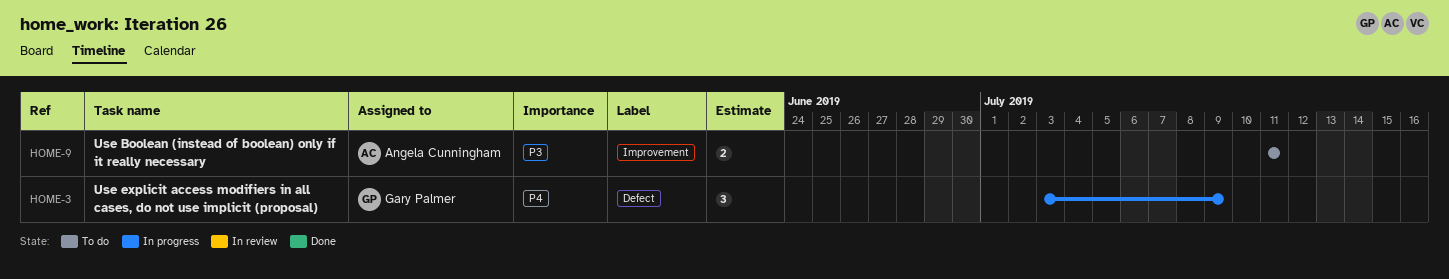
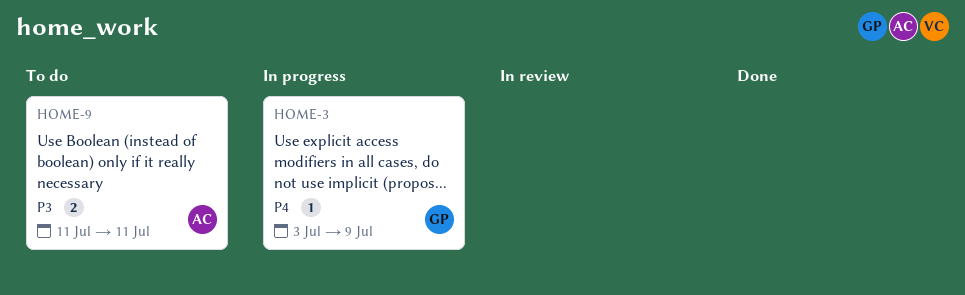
HOME-3, estimate: 3 -> 1

